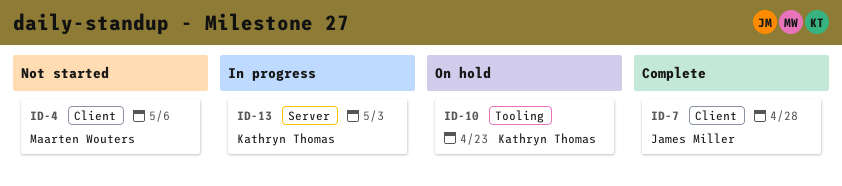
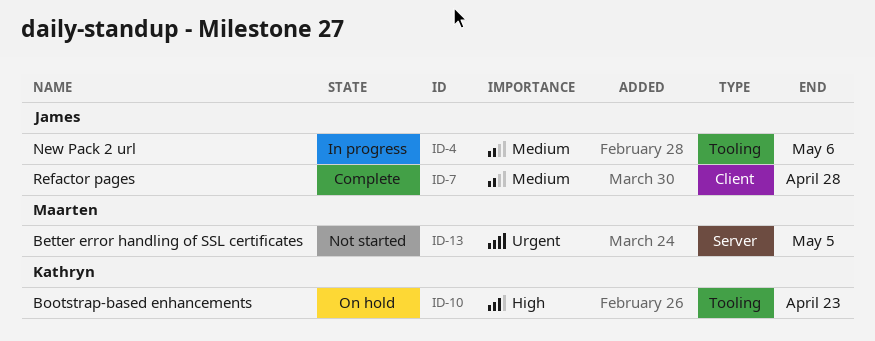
ID-4, status: Not started -> In progress
ID-4, owner: Maarten Wouters -> James Miller
ID-4, label: Client -> Tooling
ID-13, status: In progress -> Not started
ID-13, owner: Kathryn Thomas -> Maarten Wouters
ID-13, due: May 3 -> May 5

